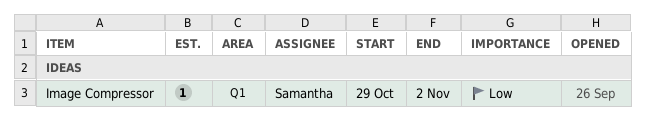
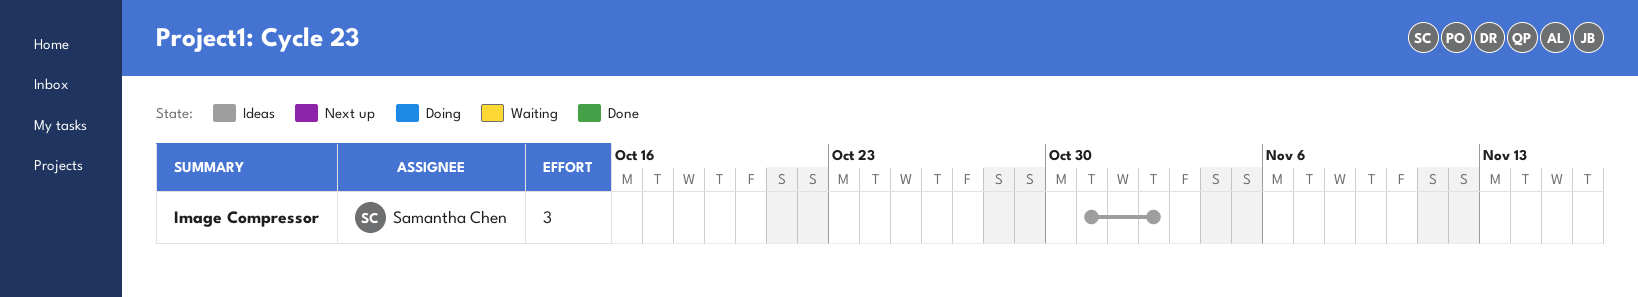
Image Compressor, estimate: 1 -> 3
Image Compressor, start: Oct 29 -> Oct 31

